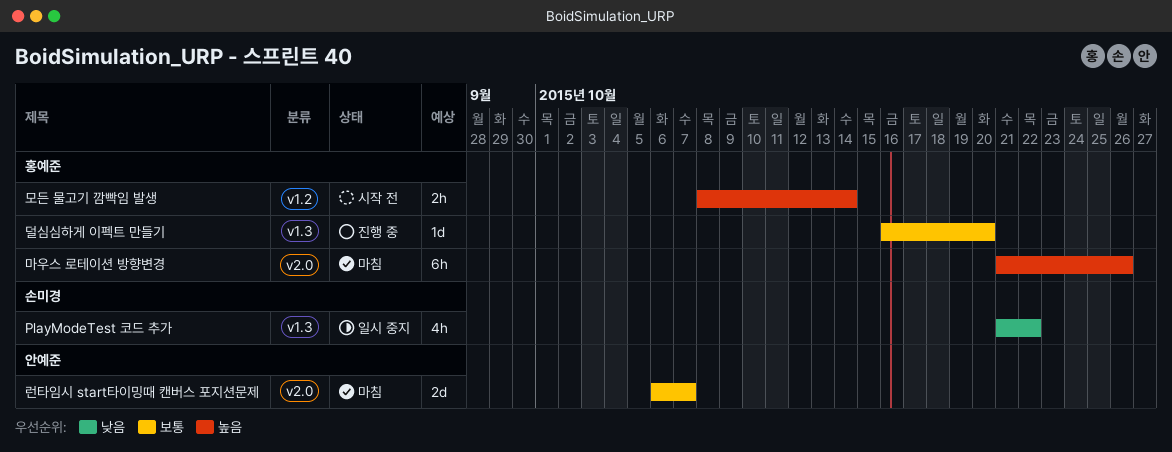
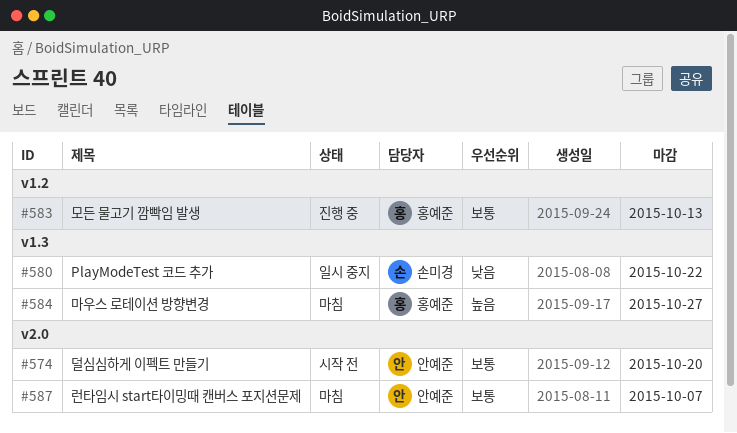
덜심심하게 이펙트 만들기, status: 진행 중 -> 시작 전
덜심심하게 이펙트 만들기, owner: 홍예준 -> 안예준
덜심심하게 이펙트 만들기, label: v1.3 -> v2.0
마우스 로테이션 방향변경, label: v2.0 -> v1.3
마우스 로테이션 방향변경, due: Oct 26 -> Oct 27
모든 물고기 깜빡임 발생, status: 시작 전 -> 진행 중
모든 물고기 깜빡임 발생, priority: 높음 -> 보통
모든 물고기 깜빡임 발생, due: Oct 14 -> Oct 13

